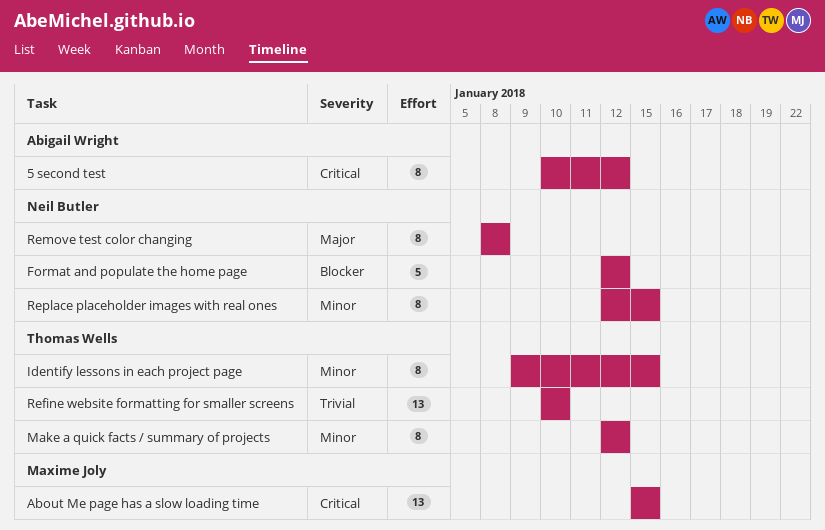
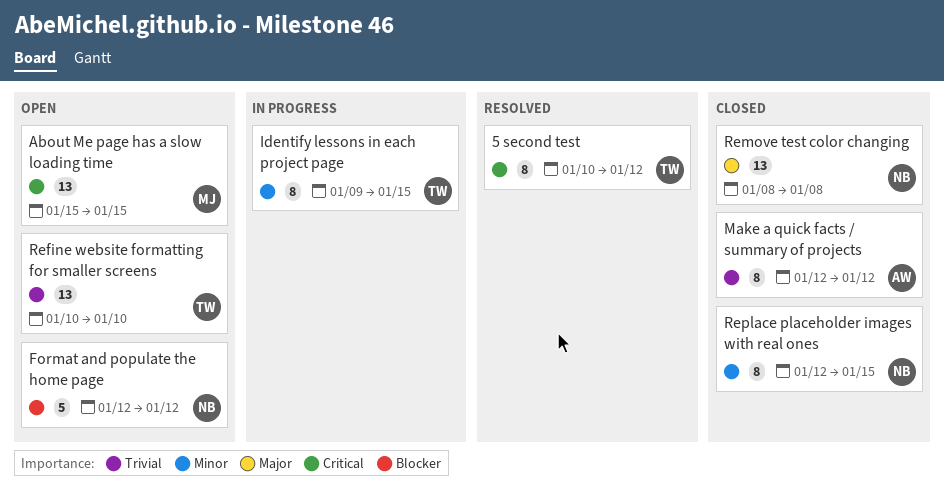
5 second test, owner: Abigail Wright -> Thomas Wells
Make a quick facts / summary of projects, owner: Thomas Wells -> Abigail Wright
Make a quick facts / summary of projects, priority: Minor -> Trivial
Remove test color changing, estimate: 8 -> 13

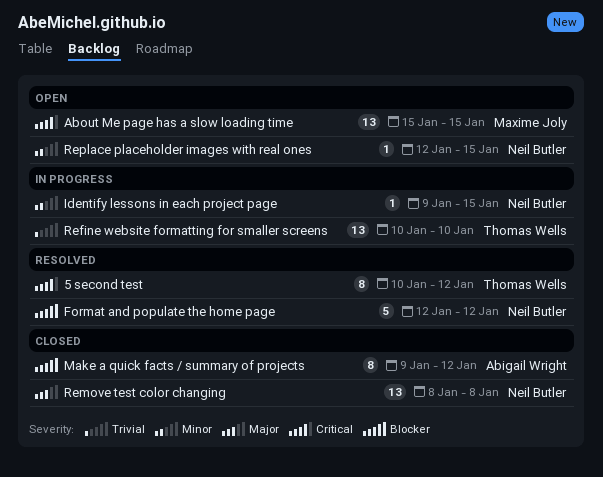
Format and populate the home page, status: Open -> Resolved
Identify lessons in each project page, owner: Thomas Wells -> Neil Butler
Identify lessons in each project page, estimate: 8 -> 1
Make a quick facts / summary of projects, priority: Trivial -> Blocker
Make a quick facts / summary of projects, start: Jan 12 -> Jan 9
Refine website formatting for smaller screens, status: Open -> In progress
Replace placeholder images with real ones, status: Closed -> Open
Replace placeholder images with real ones, estimate: 8 -> 1

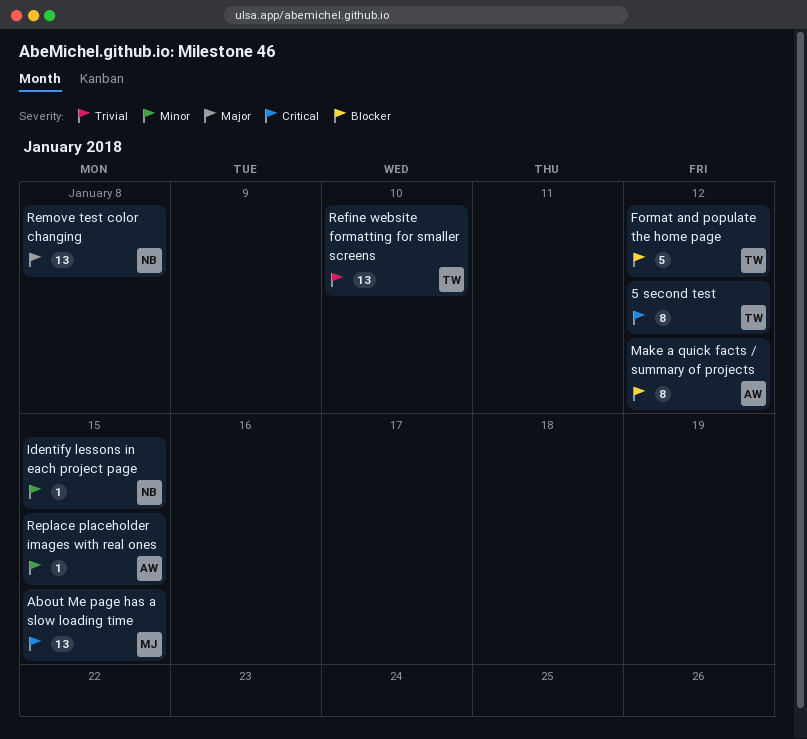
Format and populate the home page, owner: Neil Butler -> Thomas Wells
Replace placeholder images with real ones, owner: Neil Butler -> Abigail Wright

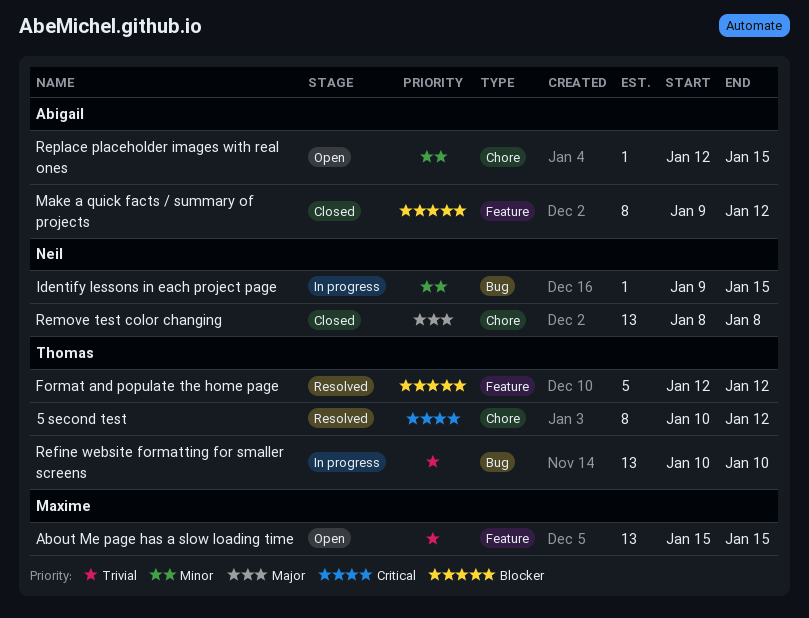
About Me page has a slow loading time, priority: Critical -> Trivial

